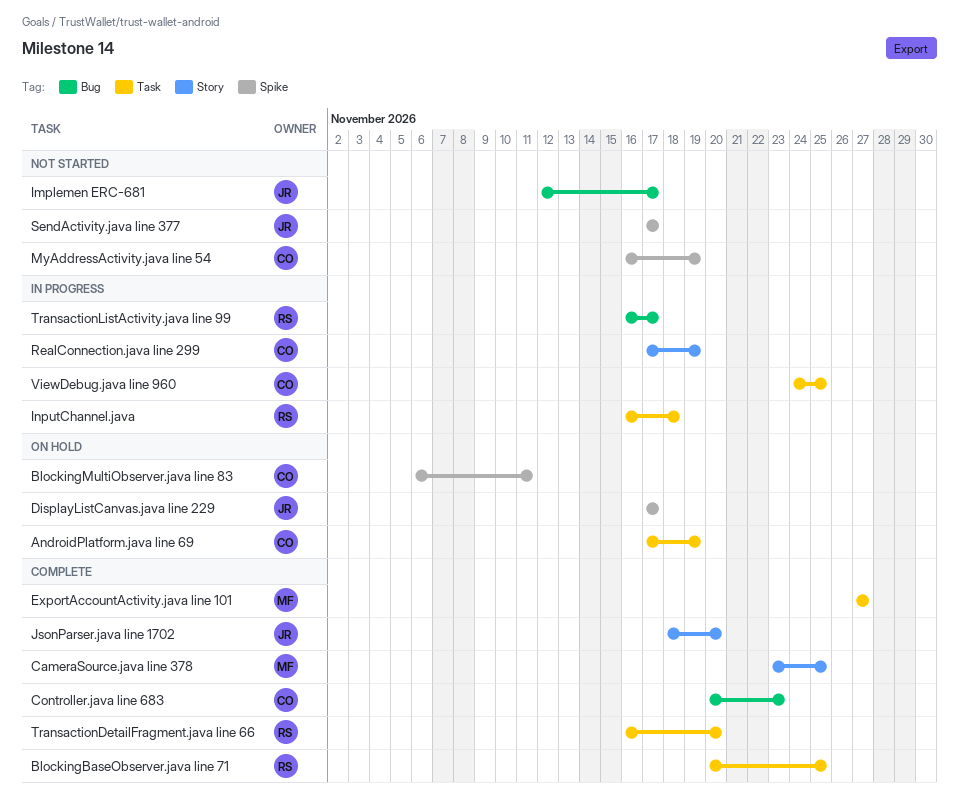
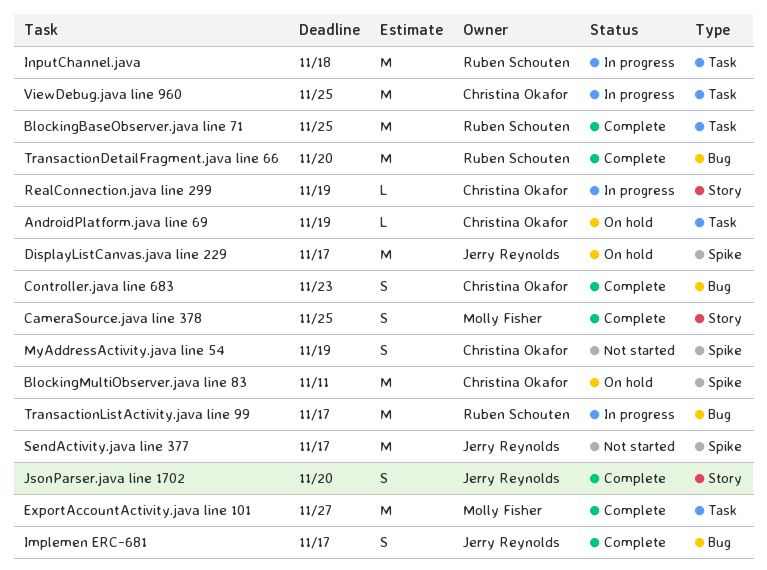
Implemen ERC-681, status: Not started -> Complete
TransactionDetailFragment.java line 66, label: Task -> Bug

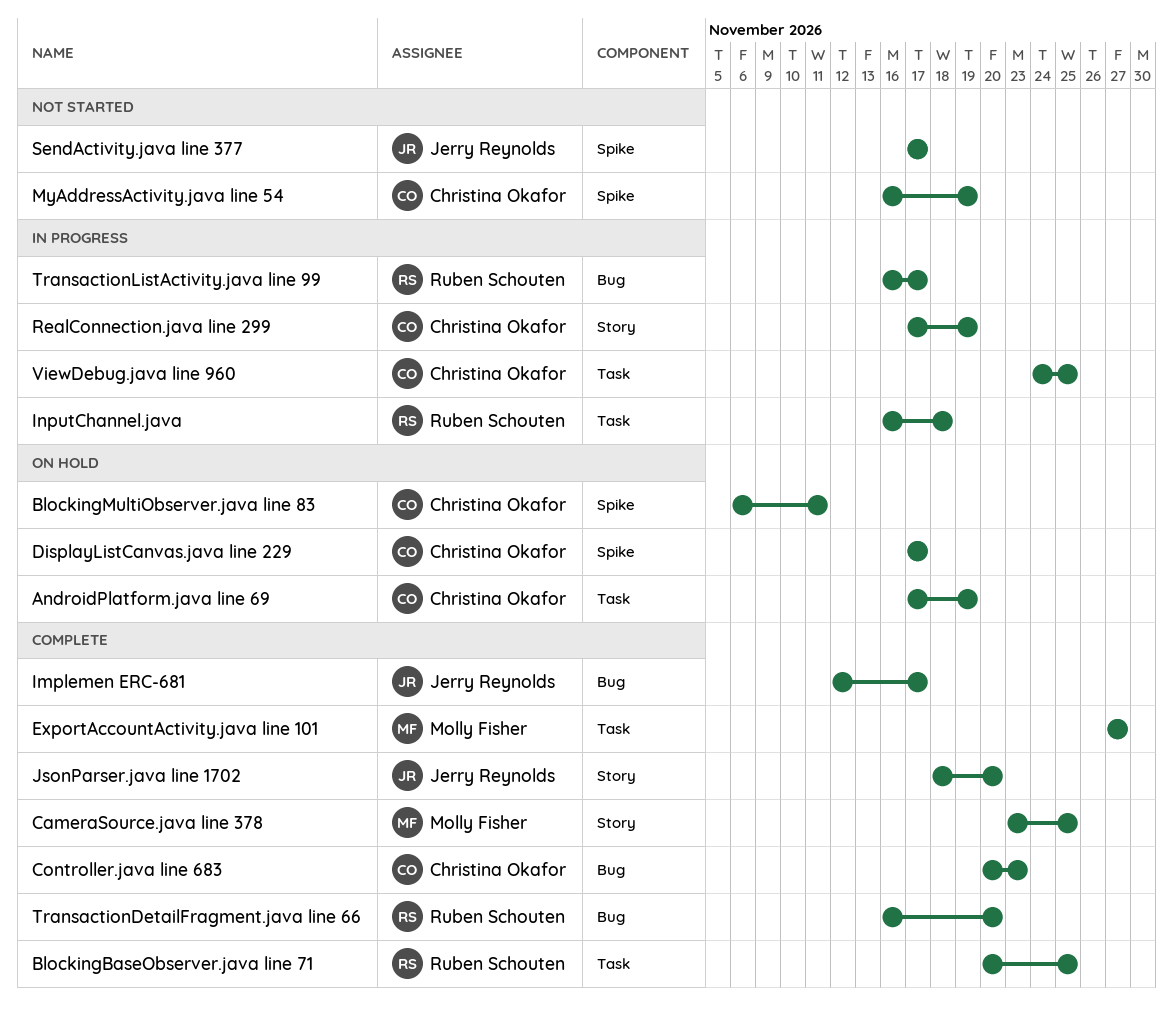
DisplayListCanvas.java line 229, owner: Jerry Reynolds -> Christina Okafor

